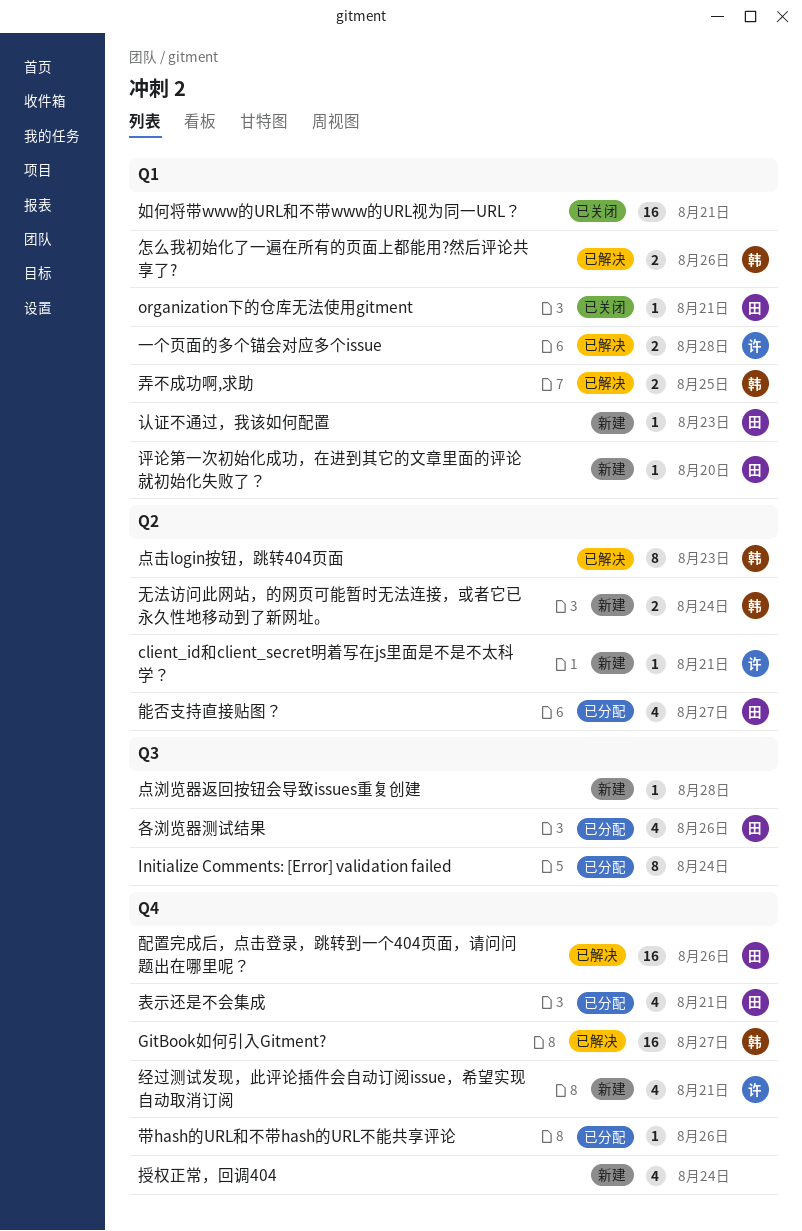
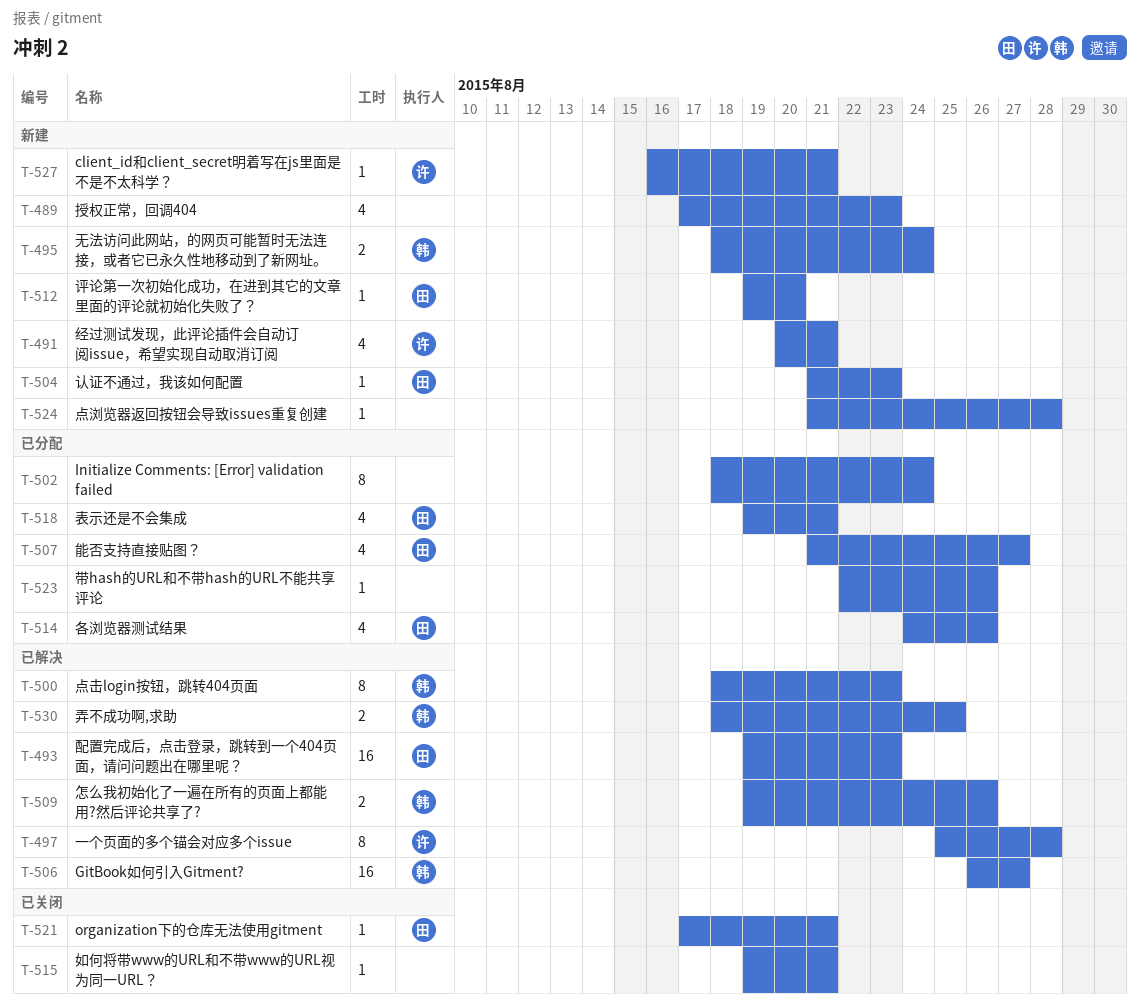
一个页面的多个锚会对应多个issue, estimate: 2 -> 8
如何将带www的URL和不带www的URL视为同一URL？, estimate: 16 -> 1
授权正常，回调404, due: Aug 24 -> Aug 23
配置完成后，点击登录，跳转到一个404页面，请问问题出在哪里呢？, due: Aug 26 -> Aug 23

